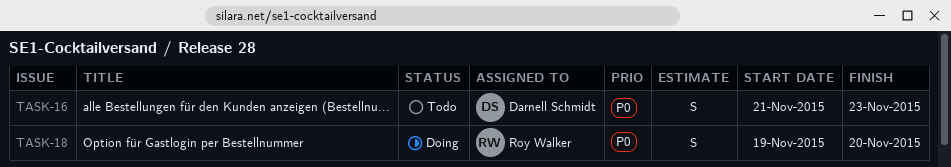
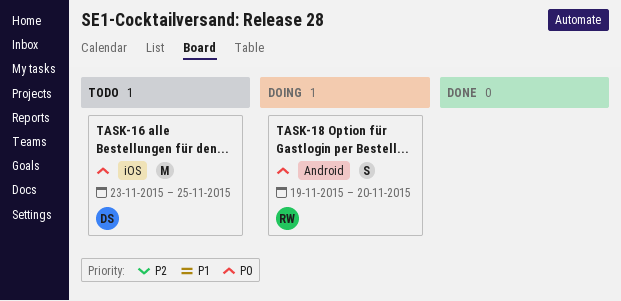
TASK-16, estimate: S -> M
TASK-16, start: Nov 21 -> Nov 23
TASK-16, due: Nov 23 -> Nov 25

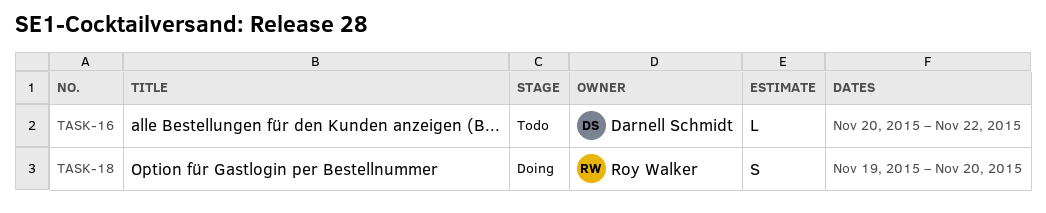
TASK-16, estimate: M -> L
TASK-16, start: Nov 23 -> Nov 20
TASK-16, due: Nov 25 -> Nov 22

